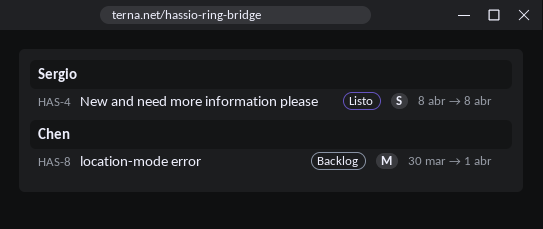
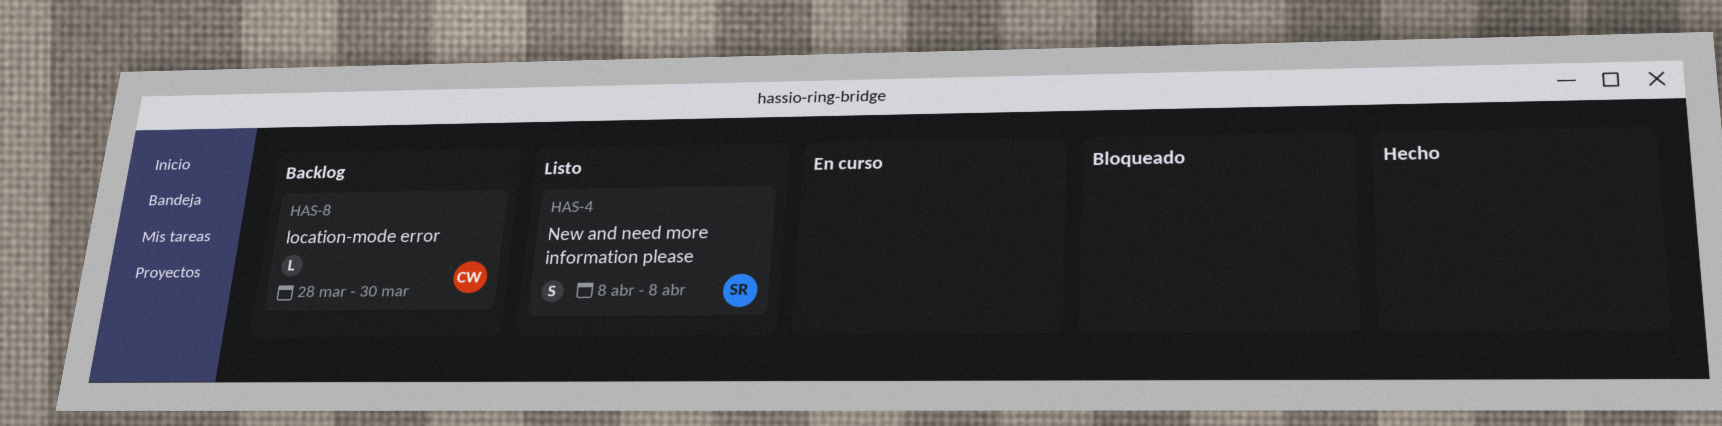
HAS-8, estimate: M -> L
HAS-8, start: Mar 30 -> Mar 28
HAS-8, due: Apr 1 -> Mar 30

